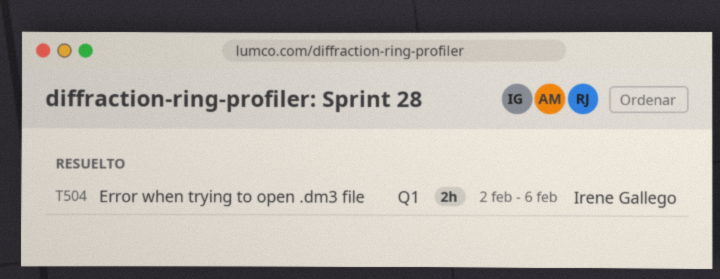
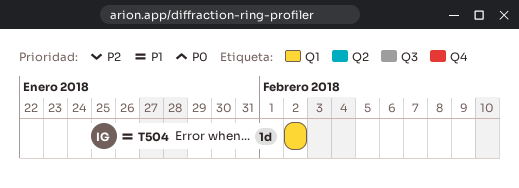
T504, estimate: 2h -> 1d
T504, due: Feb 6 -> Feb 2

